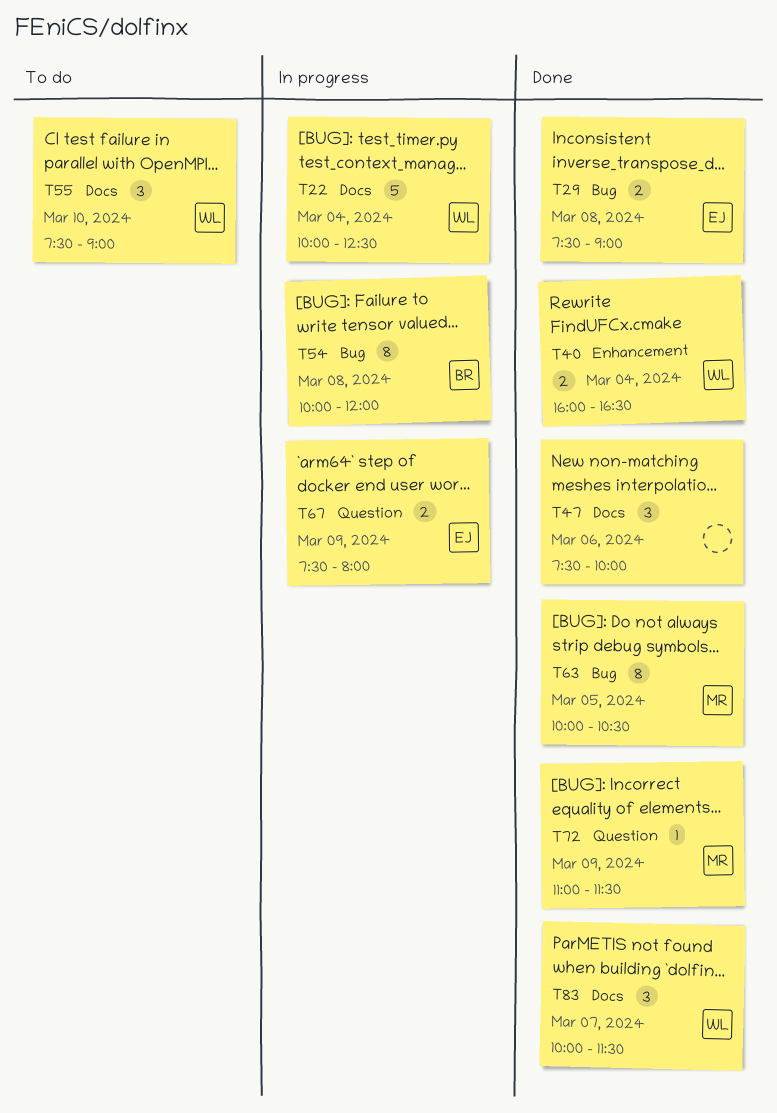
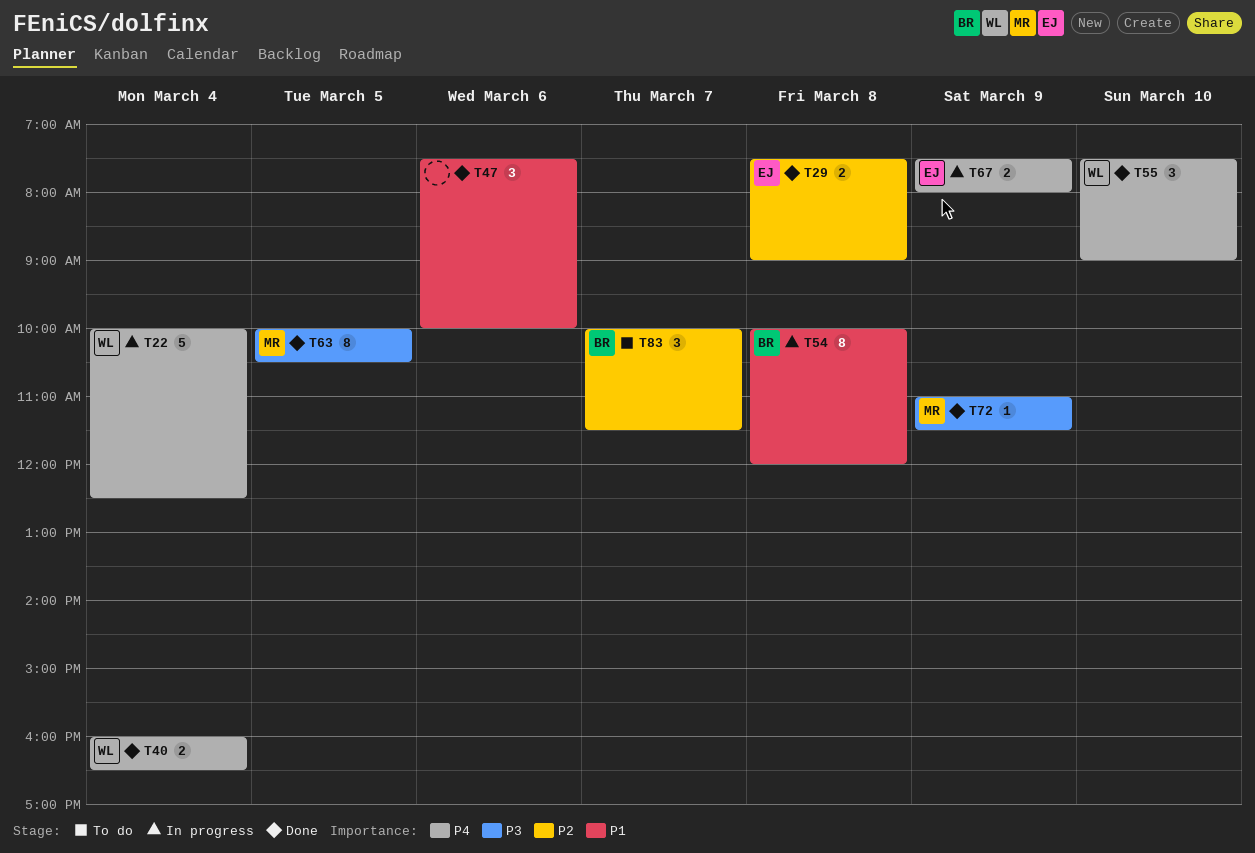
T55, status: To do -> Done
T83, status: Done -> To do
T83, owner: WL -> BR

